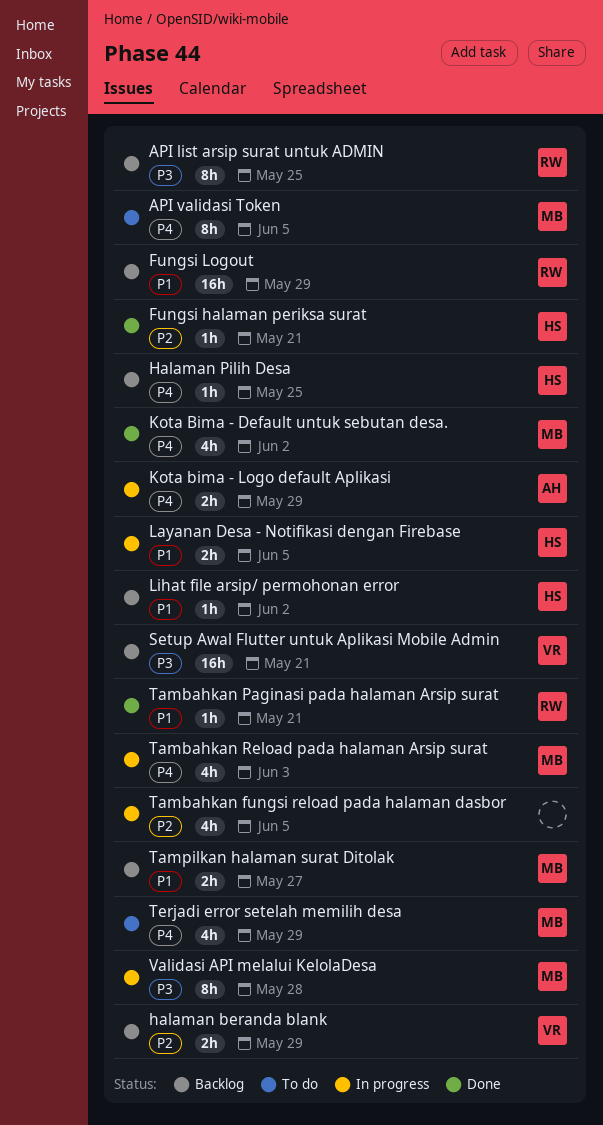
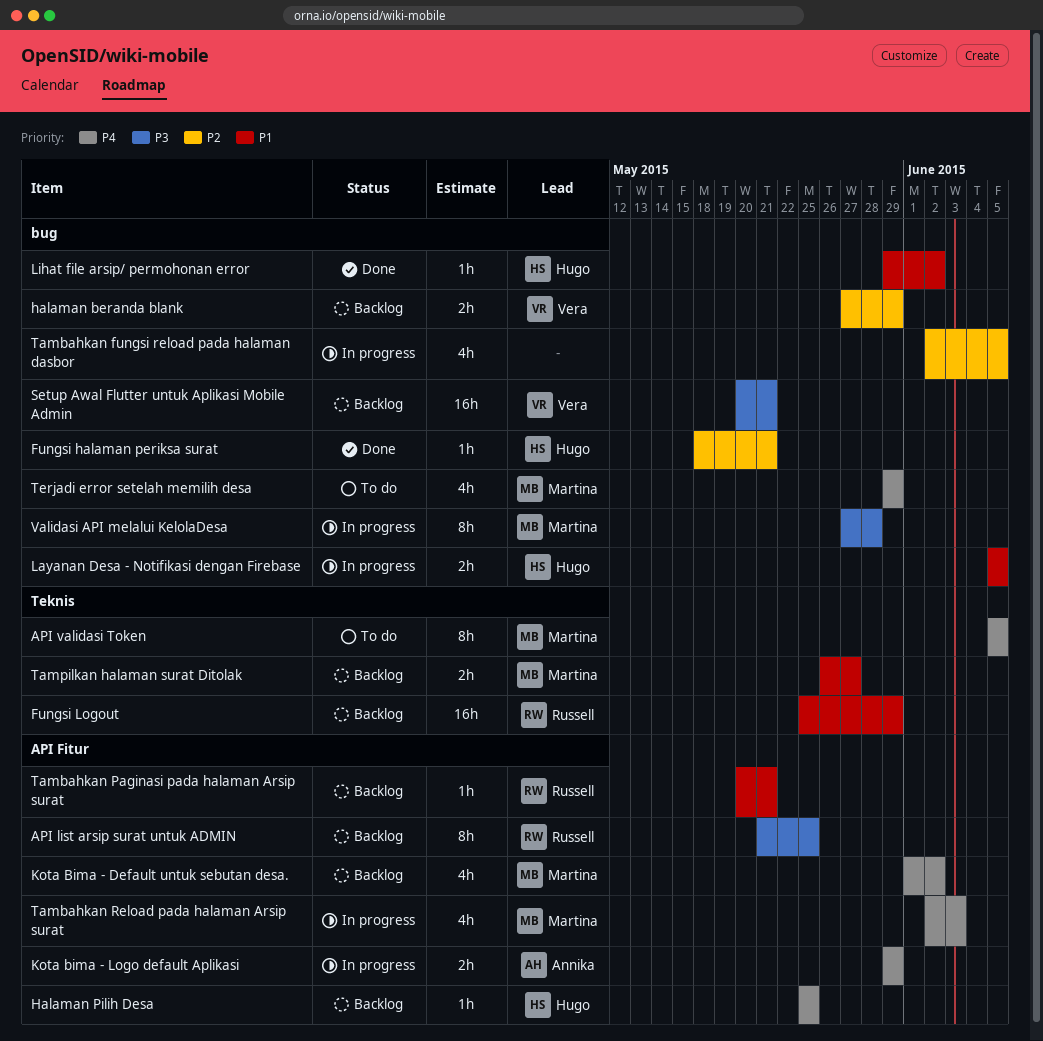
Kota Bima - Default untuk sebutan desa., status: Done -> Backlog
Lihat file arsip/ permohonan error, status: Backlog -> Done
Tambahkan Paginasi pada halaman Arsip surat, status: Done -> Backlog

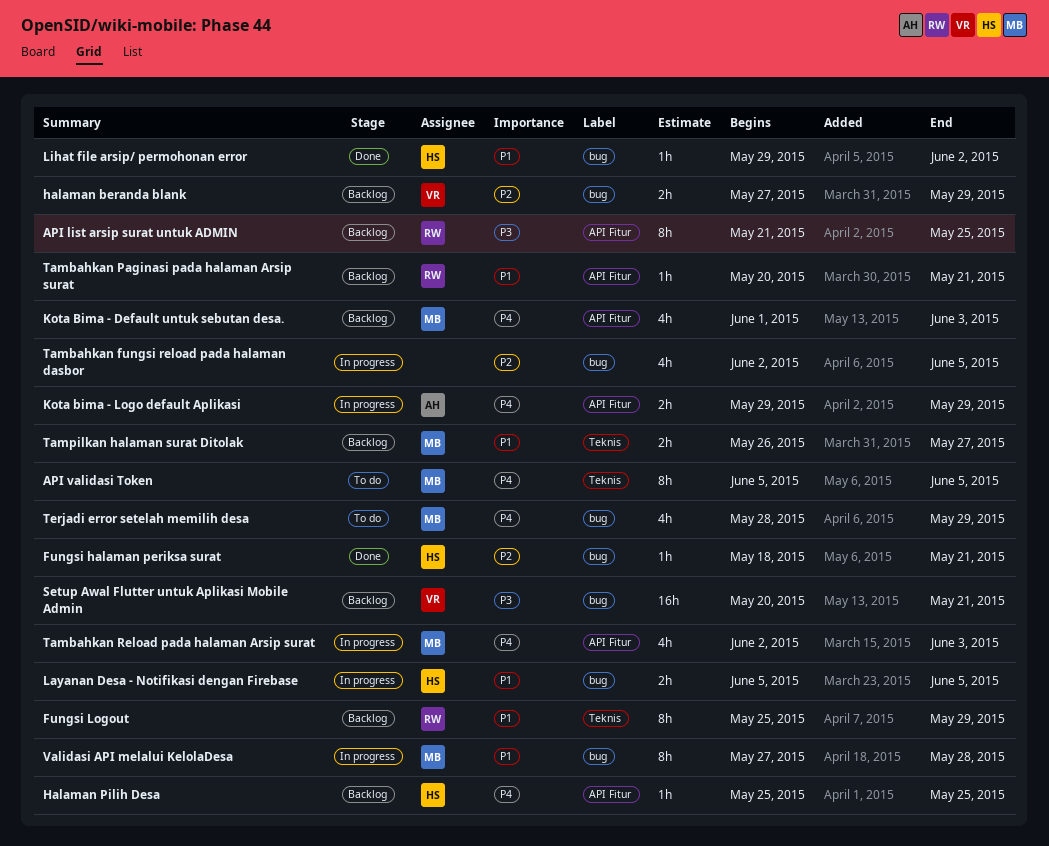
Fungsi Logout, estimate: 16h -> 8h
Kota Bima - Default untuk sebutan desa., due: Jun 2 -> Jun 3
Terjadi error setelah memilih desa, start: May 29 -> May 28
Validasi API melalui KelolaDesa, priority: P3 -> P1

